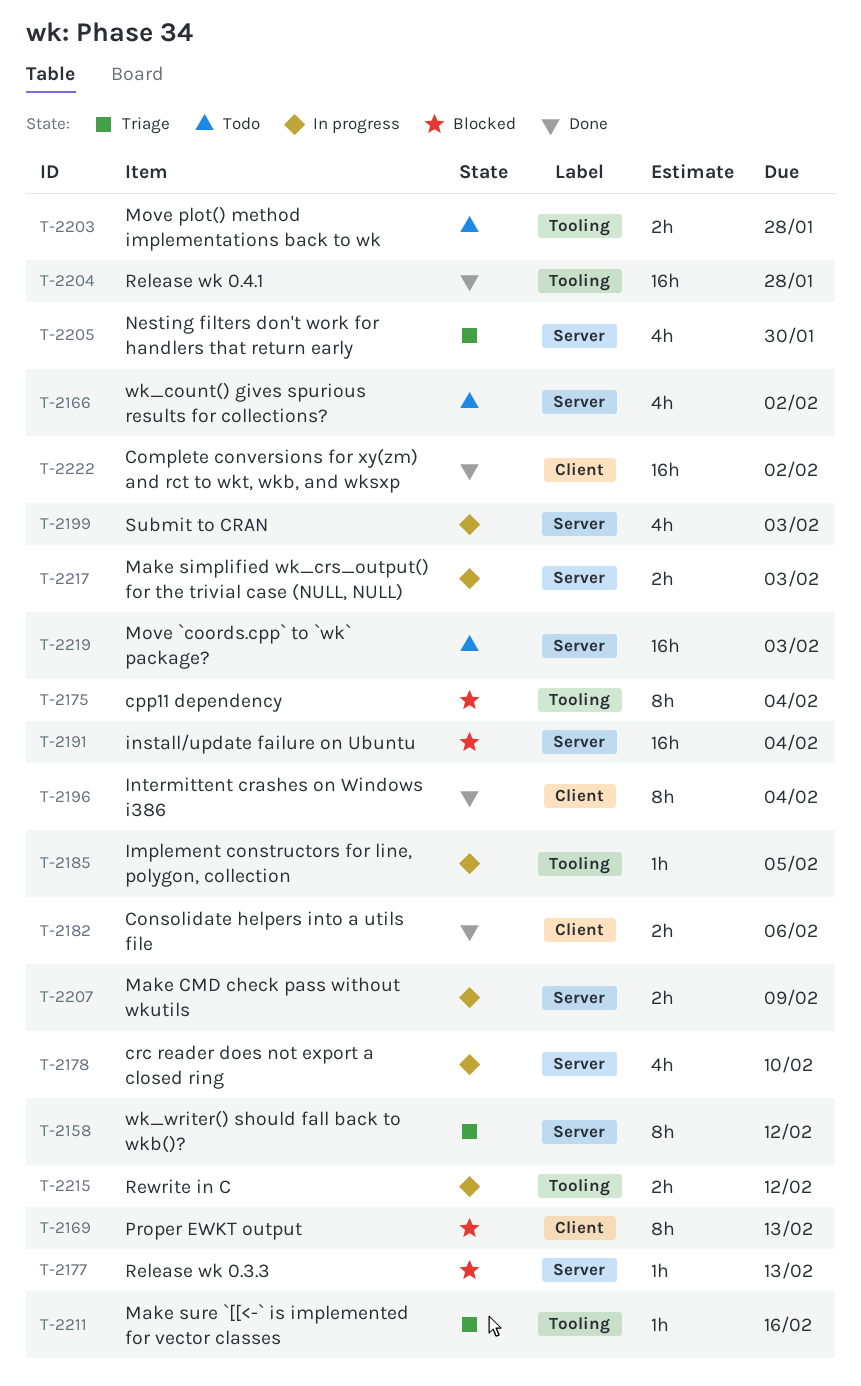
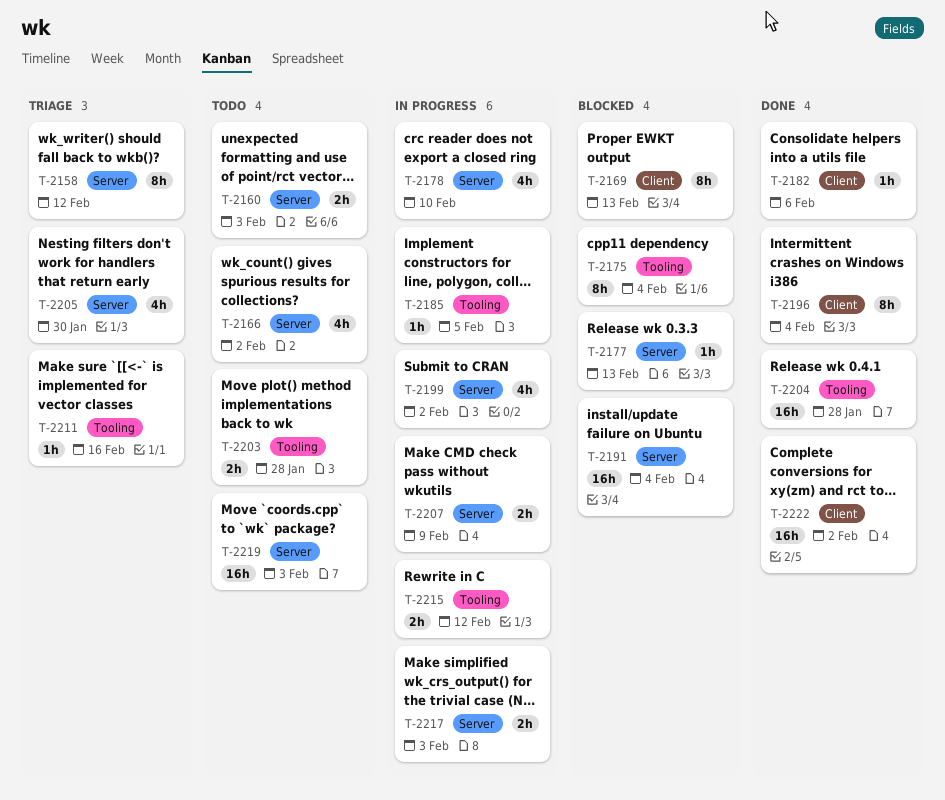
T-2160: none -> present
T-2182, estimate: 2h -> 1h
T-2199, due: Feb 3 -> Feb 2

